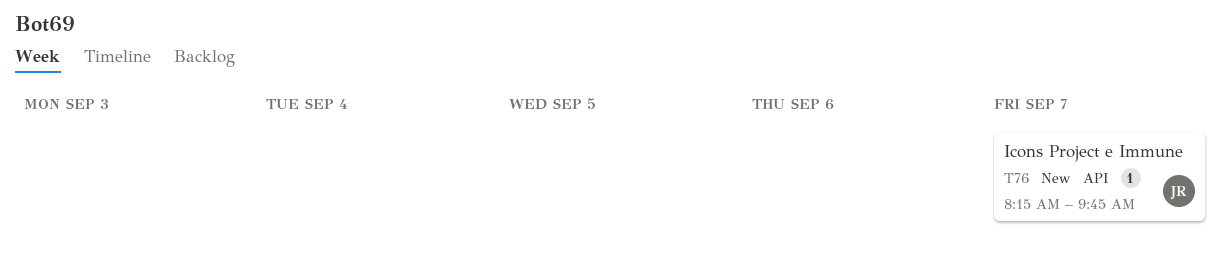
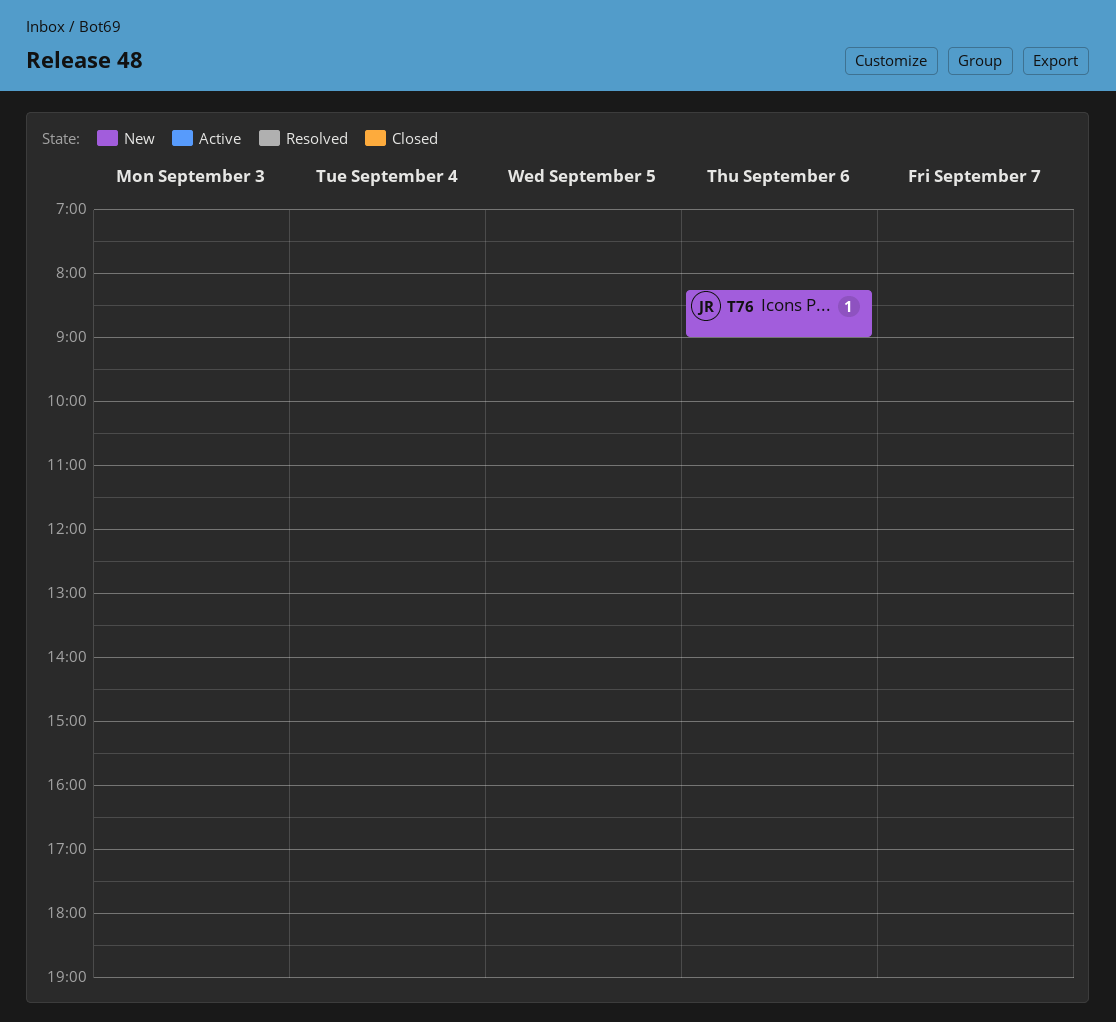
T76, day: Sep 7 -> Sep 6
T76, ends: 09:45 -> 09:00

